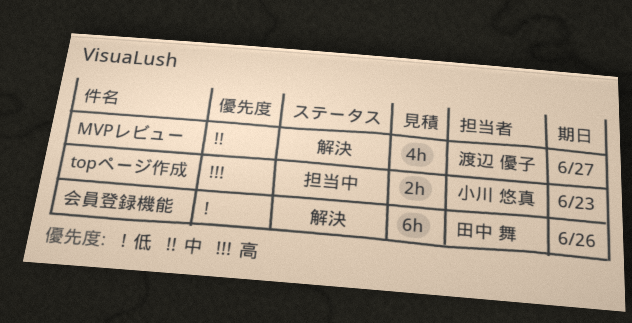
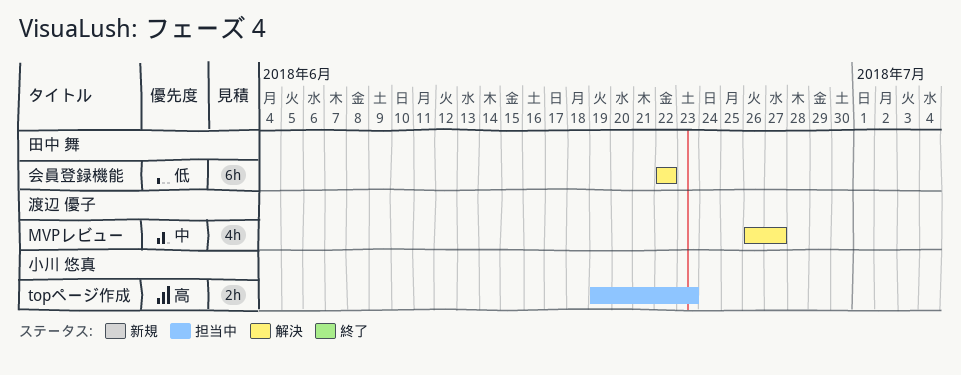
会員登録機能, due: Jun 26 -> Jun 22

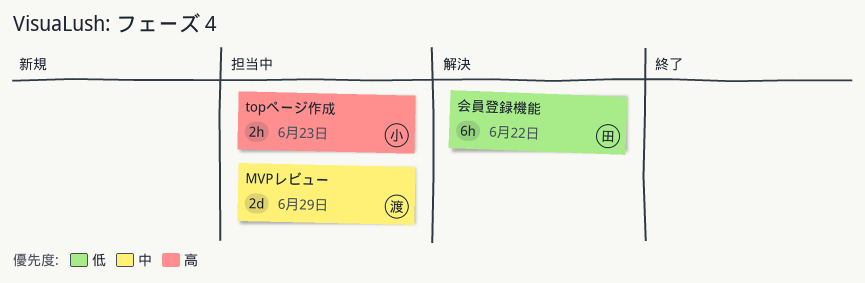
MVPレビュー, status: 解決 -> 担当中
MVPレビュー, estimate: 4h -> 2d
MVPレビュー, due: Jun 27 -> Jun 29

